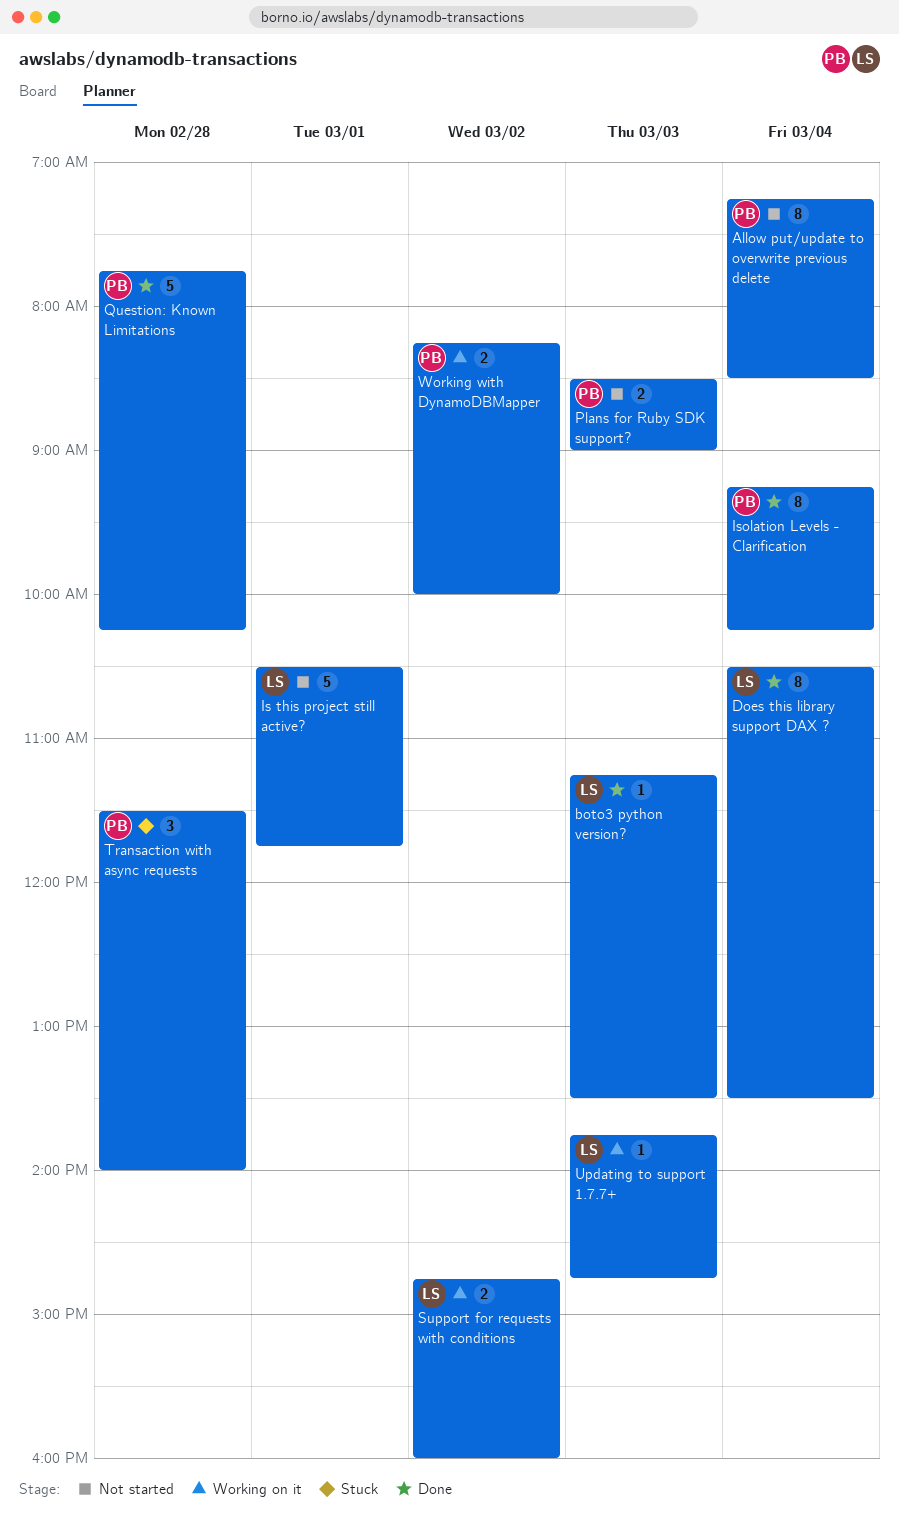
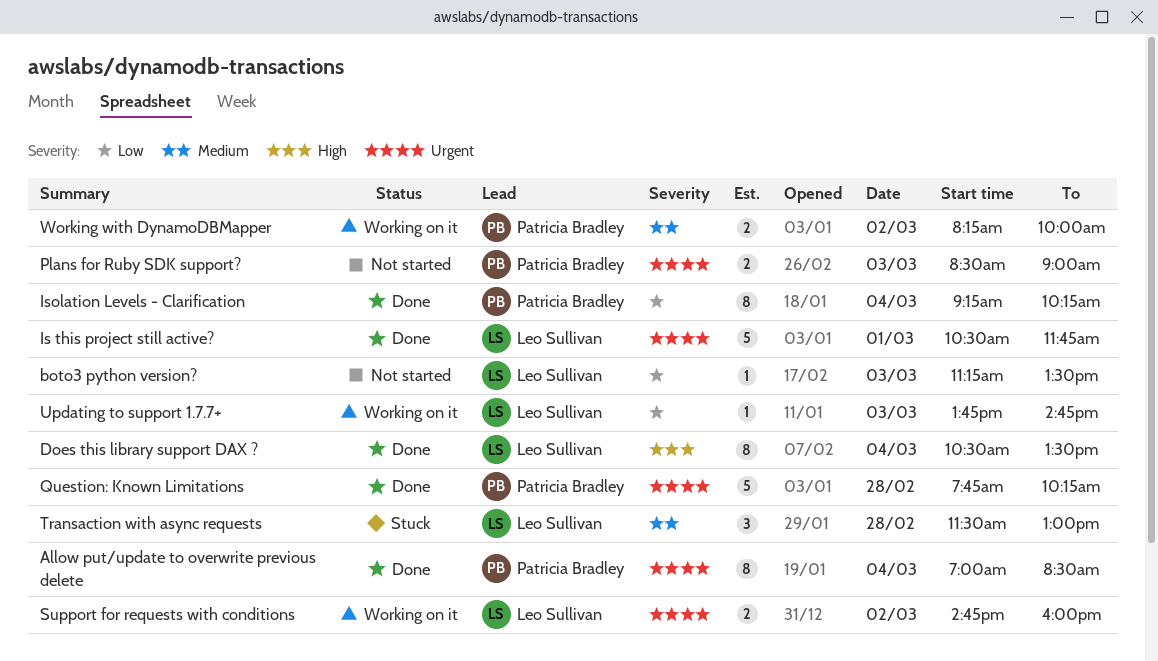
Allow put/update to overwrite previous delete, status: Not started -> Done
Allow put/update to overwrite previous delete, begins: 07:15 -> 07:00
boto3 python version?, status: Done -> Not started
Is this project still active?, status: Not started -> Done
Transaction with async requests, owner: Patricia Bradley -> Leo Sullivan
Transaction with async requests, ends: 14:00 -> 13:00

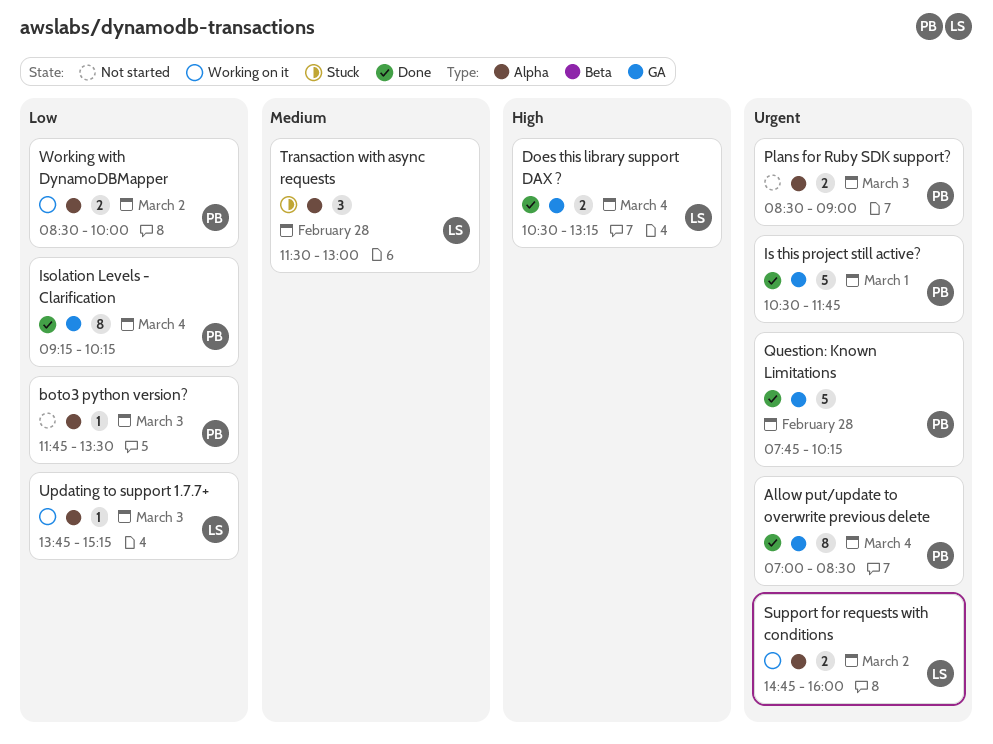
boto3 python version?, owner: Leo Sullivan -> Patricia Bradley
boto3 python version?, begins: 11:15 -> 11:45
Does this library support DAX ?, estimate: 8 -> 2
Does this library support DAX ?, ends: 13:30 -> 13:15
Is this project still active?, owner: Leo Sullivan -> Patricia Bradley
Updating to support 1.7.7+, ends: 14:45 -> 15:15
Working with DynamoDBMapper, priority: Medium -> Low
Working with DynamoDBMapper, begins: 08:15 -> 08:30

